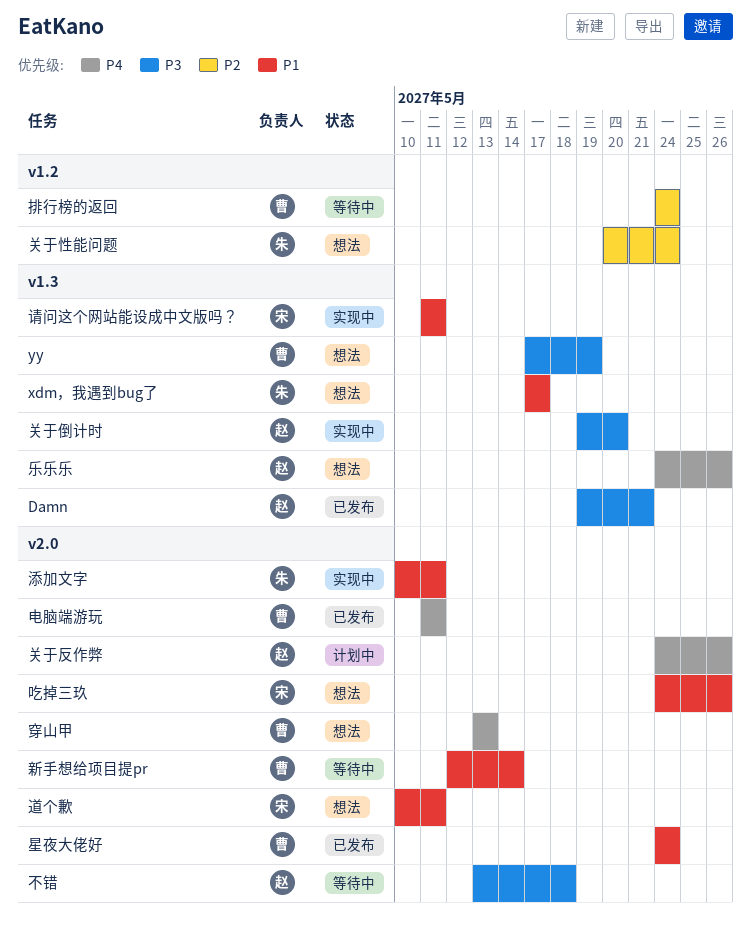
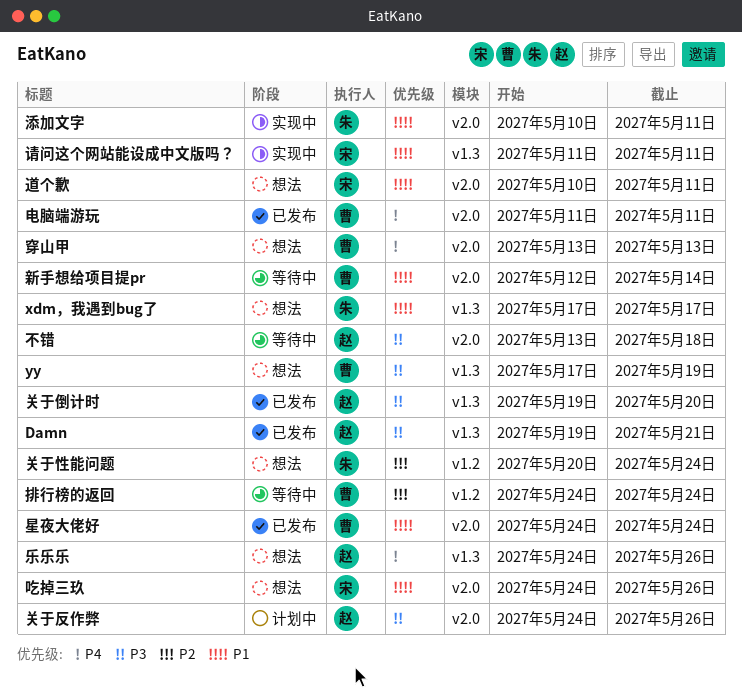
关于倒计时, status: 实现中 -> 已发布
关于反作弊, priority: P4 -> P3

